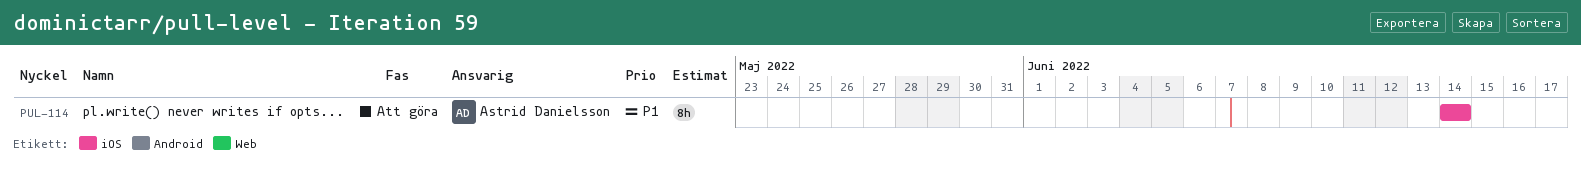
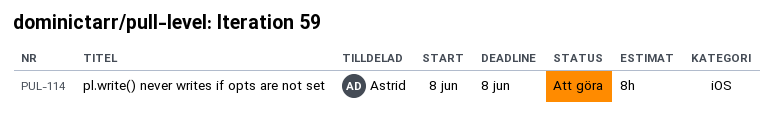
PUL-114, start: Jun 14 -> Jun 8
PUL-114, due: Jun 14 -> Jun 8

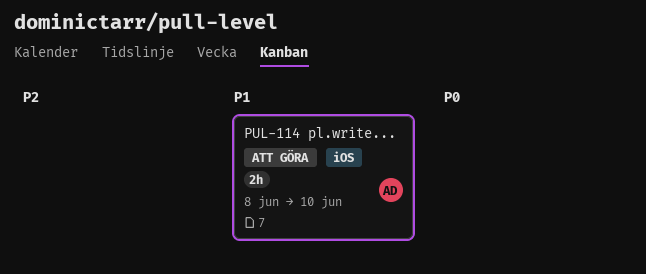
PUL-114, estimate: 8h -> 2h
PUL-114, due: Jun 8 -> Jun 10

